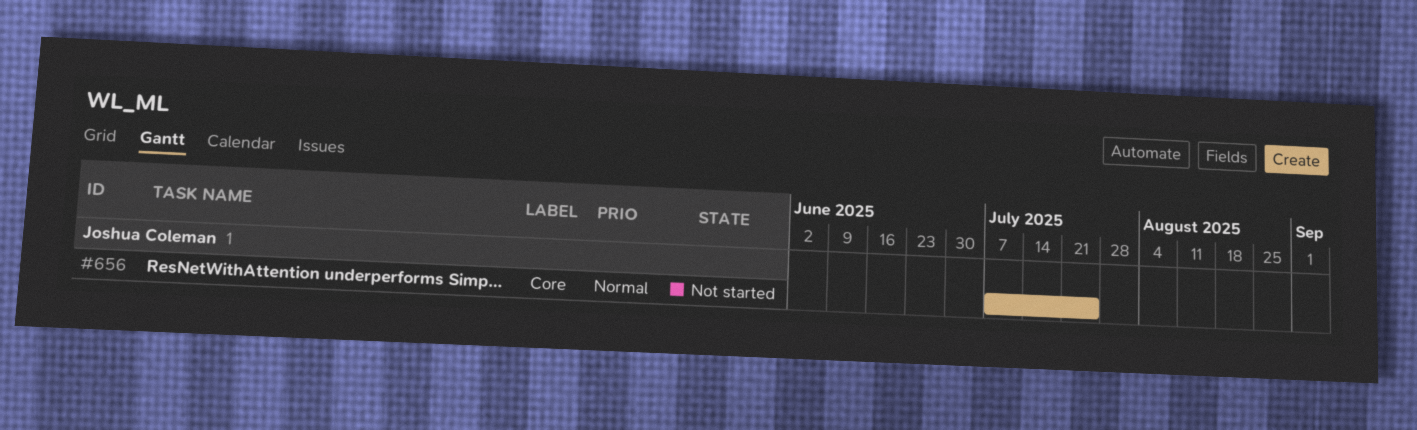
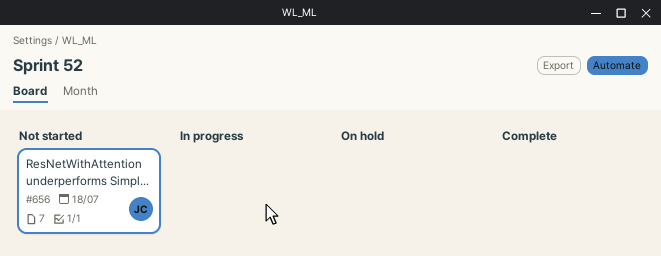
#656, due: Jul 25 -> Jul 18

